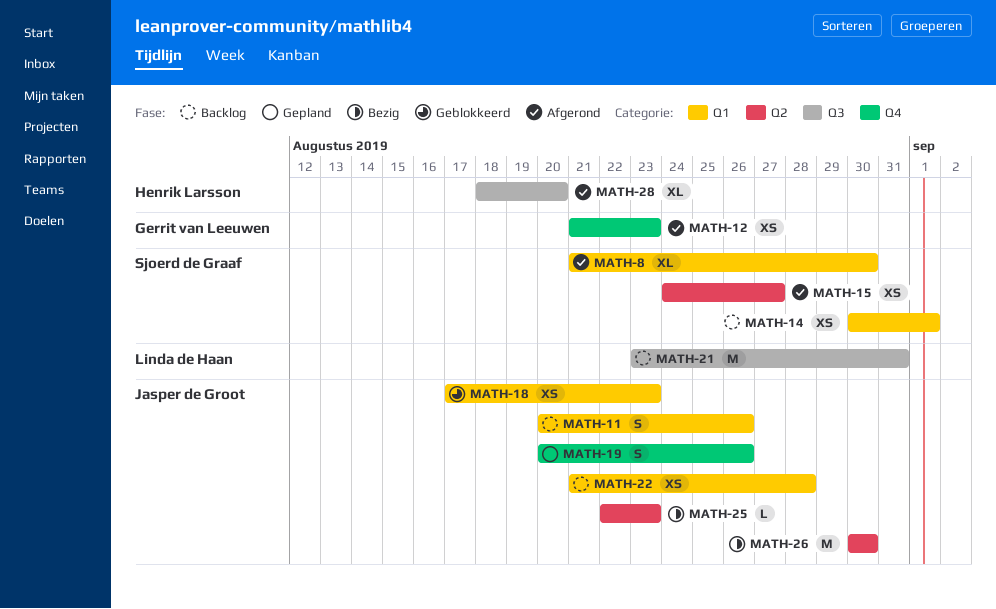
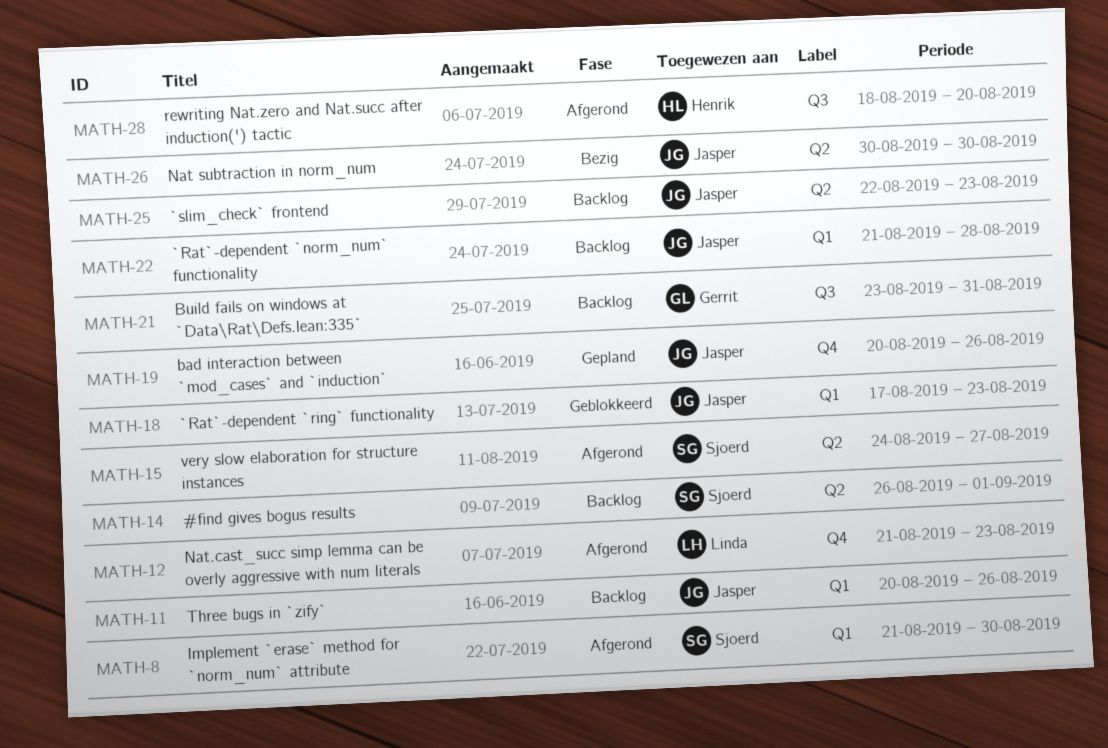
MATH-12, owner: Gerrit van Leeuwen -> Linda de Haan
MATH-14, label: Q1 -> Q2
MATH-14, start: Aug 30 -> Aug 26
MATH-21, owner: Linda de Haan -> Gerrit van Leeuwen
MATH-25, status: Bezig -> Backlog

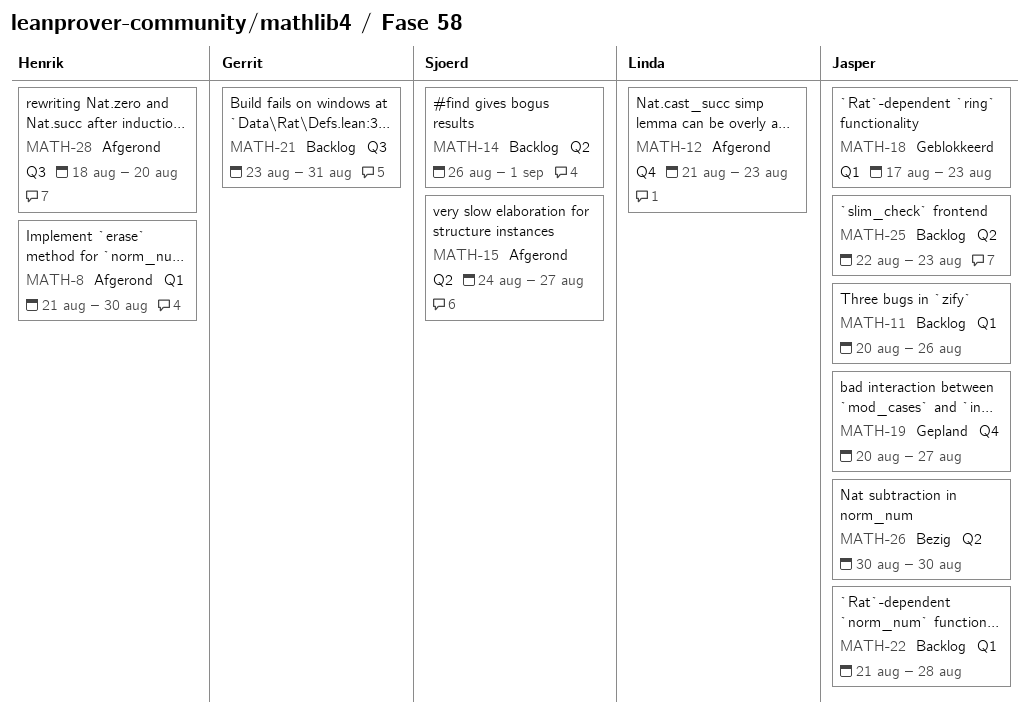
MATH-8, owner: Sjoerd -> Henrik
MATH-19, due: Aug 26 -> Aug 27

